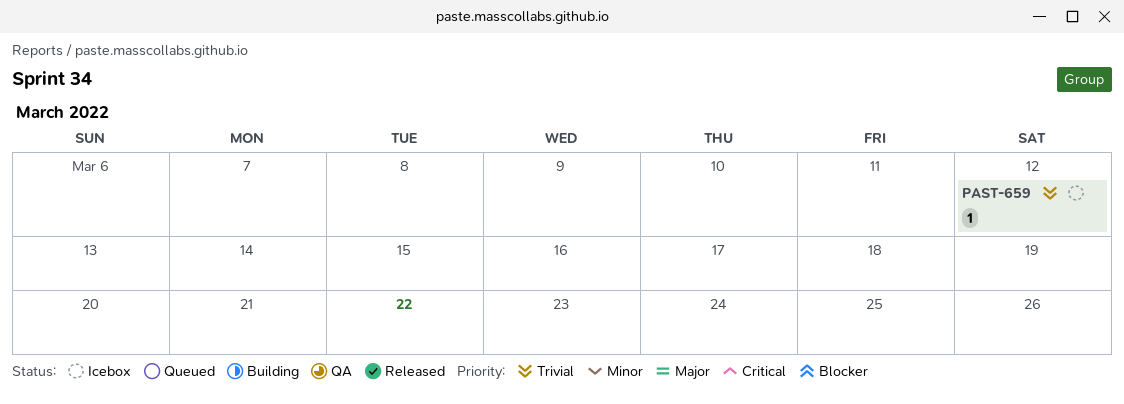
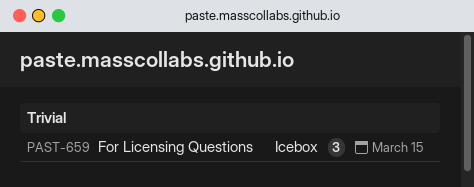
PAST-659, estimate: 1 -> 3
PAST-659, due: Mar 12 -> Mar 15

